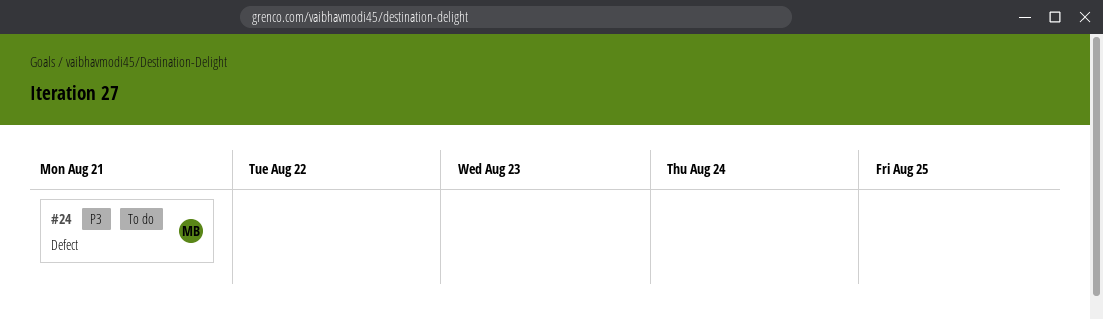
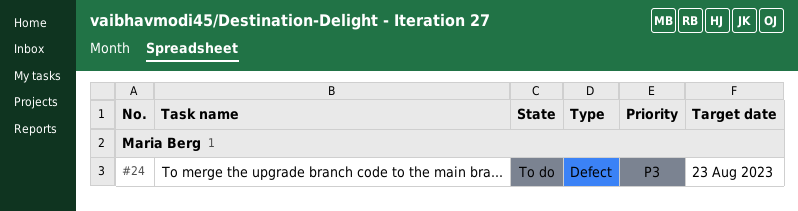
#24, due: Aug 21 -> Aug 23

